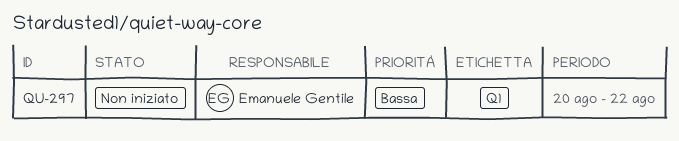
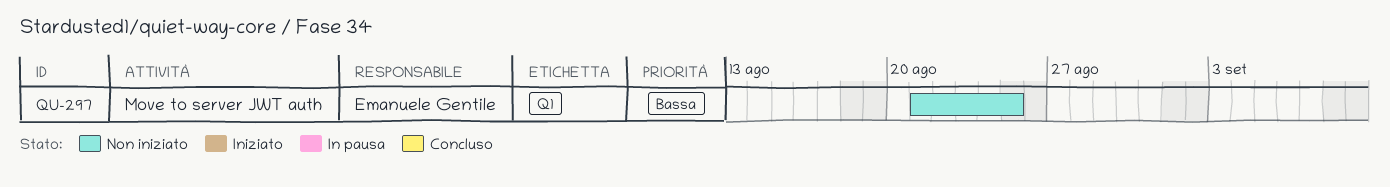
QU-297, start: Aug 20 -> Aug 21
QU-297, due: Aug 22 -> Aug 25

